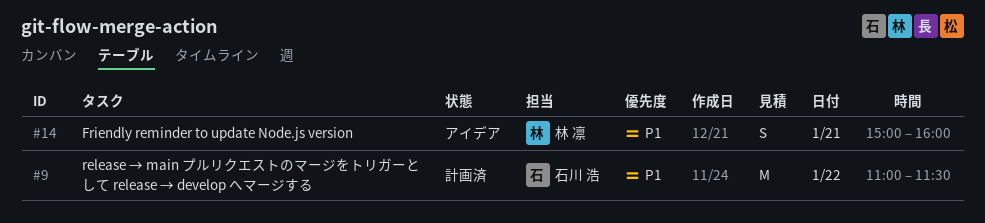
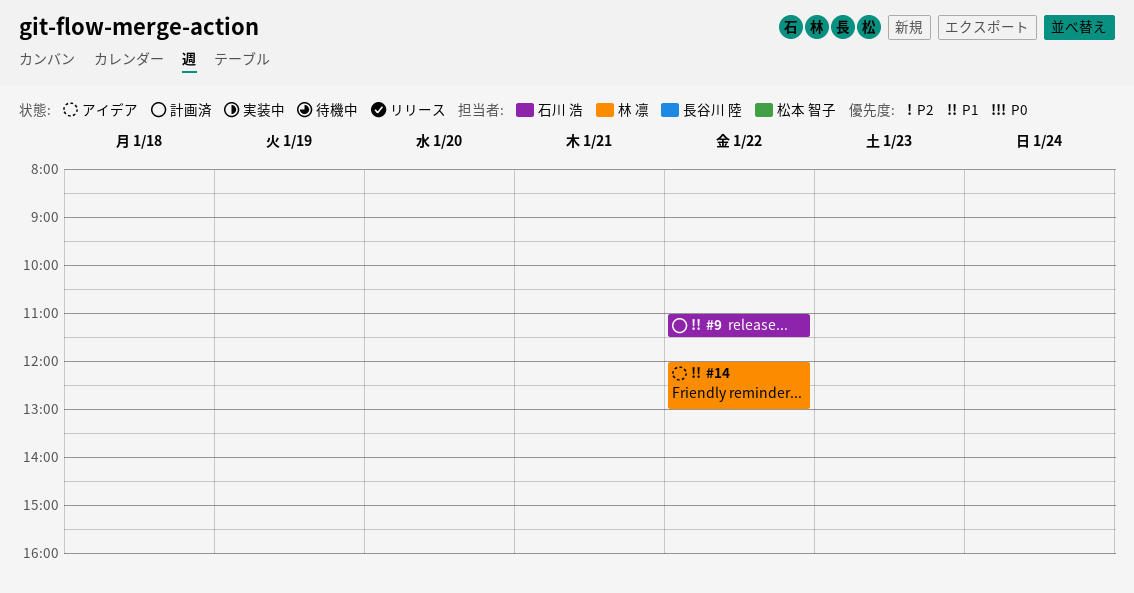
#14, day: Jan 21 -> Jan 22
#14, begins: 15:00 -> 12:00
#14, ends: 16:00 -> 13:00

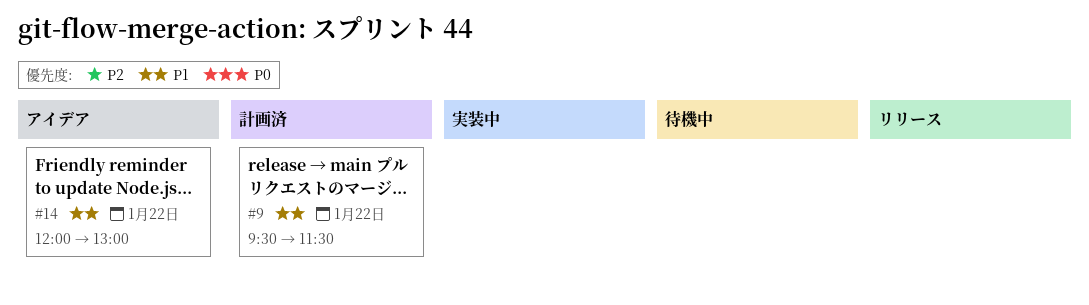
#9, begins: 11:00 -> 09:30

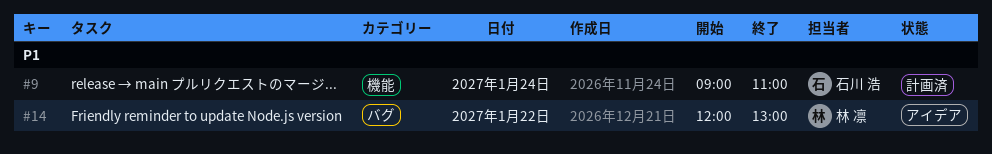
#9, day: Jan 22 -> Jan 24
#9, begins: 09:30 -> 09:00
#9, ends: 11:30 -> 11:00

